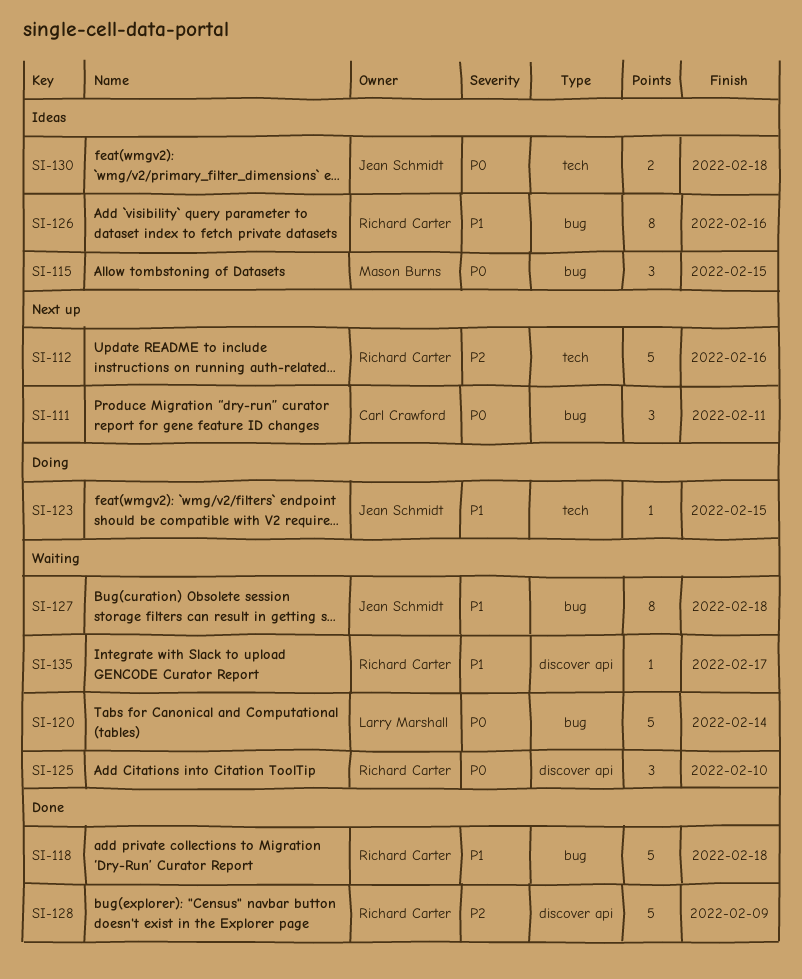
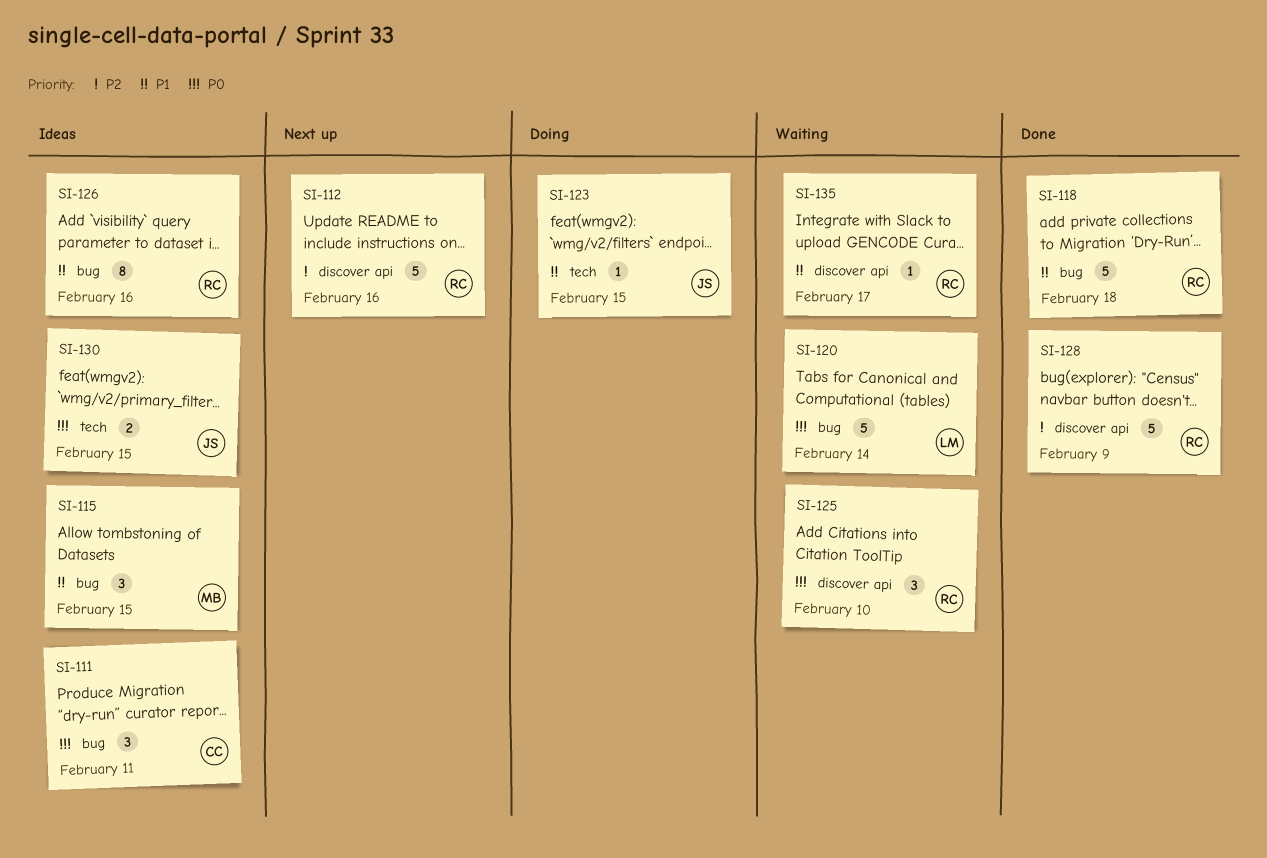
SI-111, status: Next up -> Ideas
SI-112, label: tech -> discover api
SI-115, priority: P0 -> P1
SI-127: present -> none
SI-130, due: Feb 18 -> Feb 15

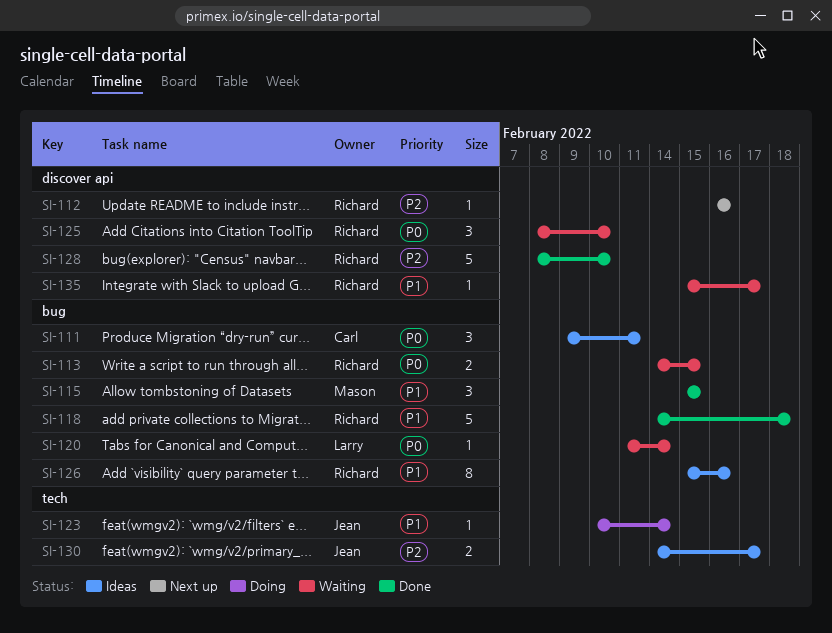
SI-112, estimate: 5 -> 1
SI-113: none -> present
SI-115, status: Ideas -> Done
SI-120, estimate: 5 -> 1
SI-123, due: Feb 15 -> Feb 14
SI-128, due: Feb 9 -> Feb 10
SI-130, priority: P0 -> P2
SI-130, due: Feb 15 -> Feb 17

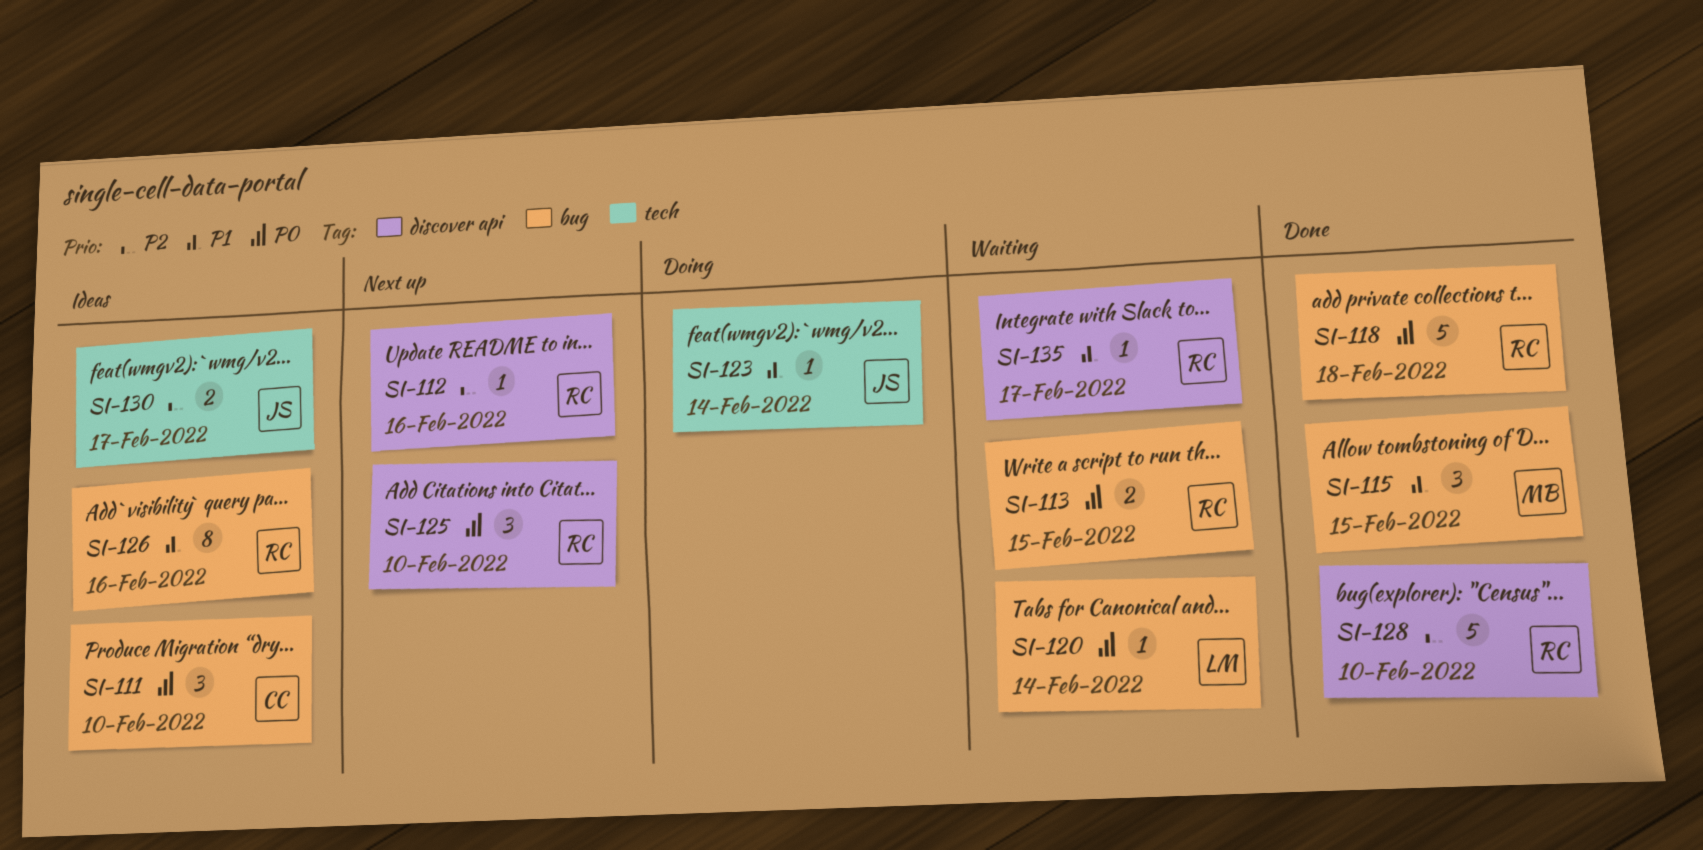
SI-111, due: Feb 11 -> Feb 10
SI-118, priority: P1 -> P0
SI-125, status: Waiting -> Next up

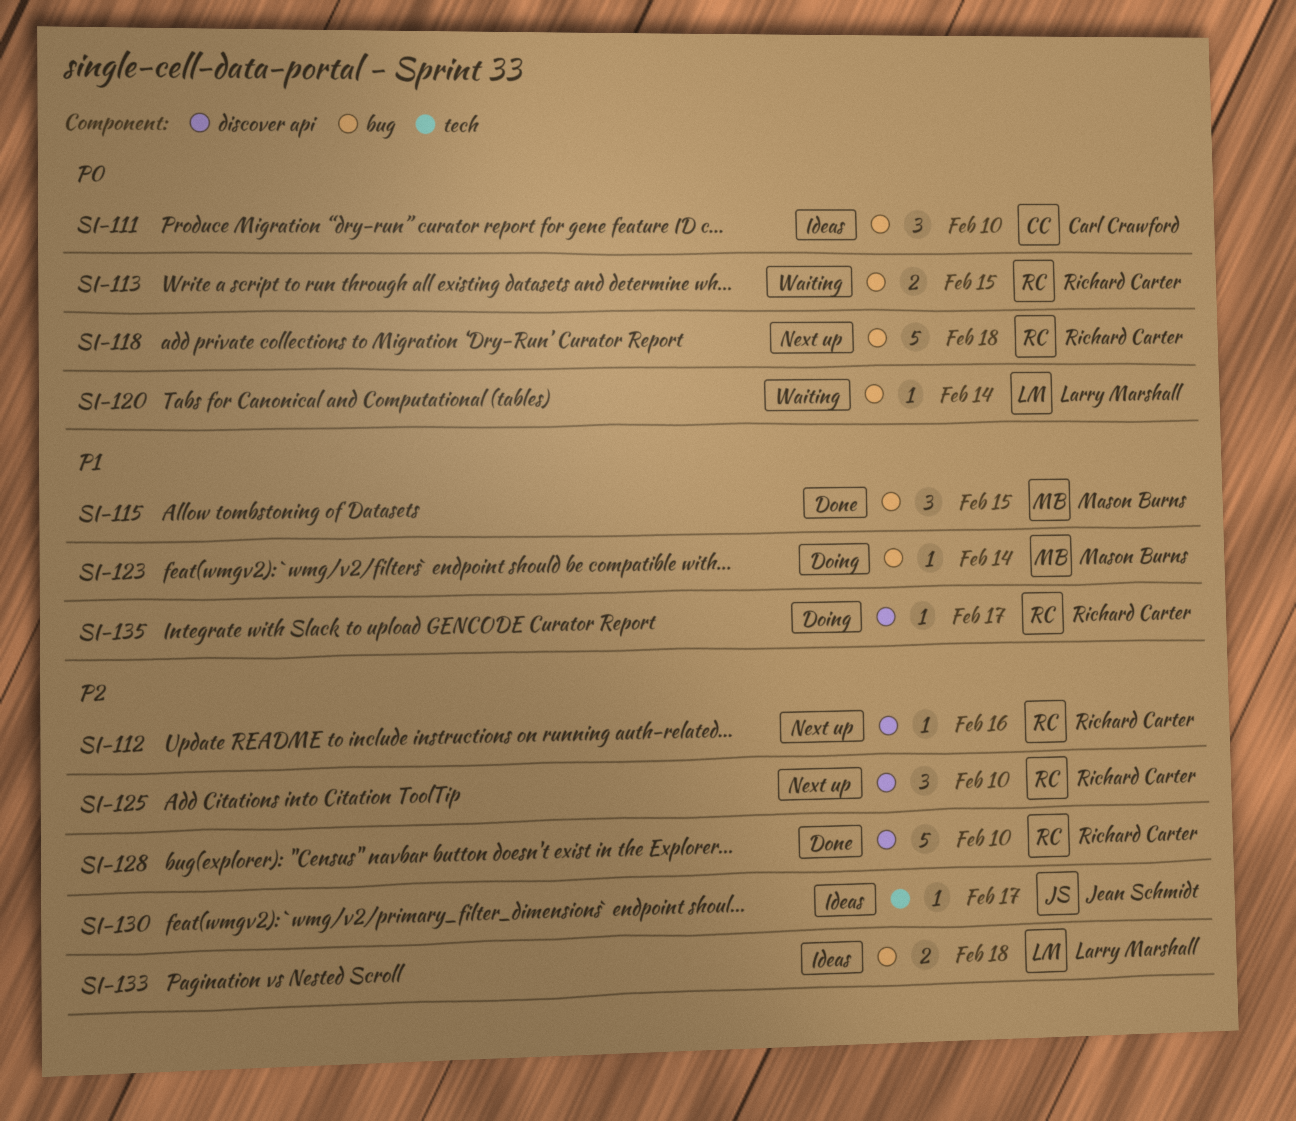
SI-118, status: Done -> Next up
SI-123, owner: Jean Schmidt -> Mason Burns
SI-123, label: tech -> bug
SI-125, priority: P0 -> P2
SI-126: present -> none
SI-130, estimate: 2 -> 1
SI-133: none -> present
SI-135, status: Waiting -> Doing

